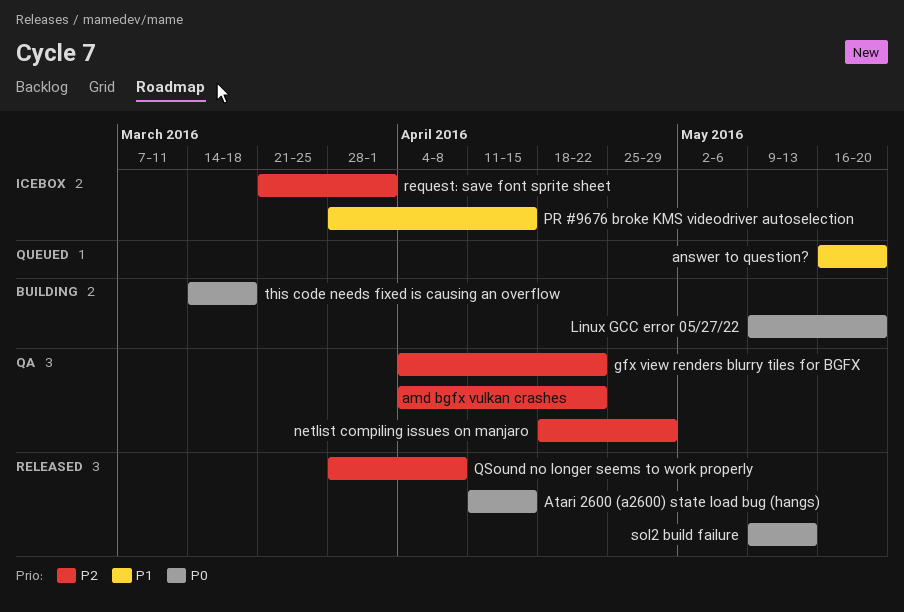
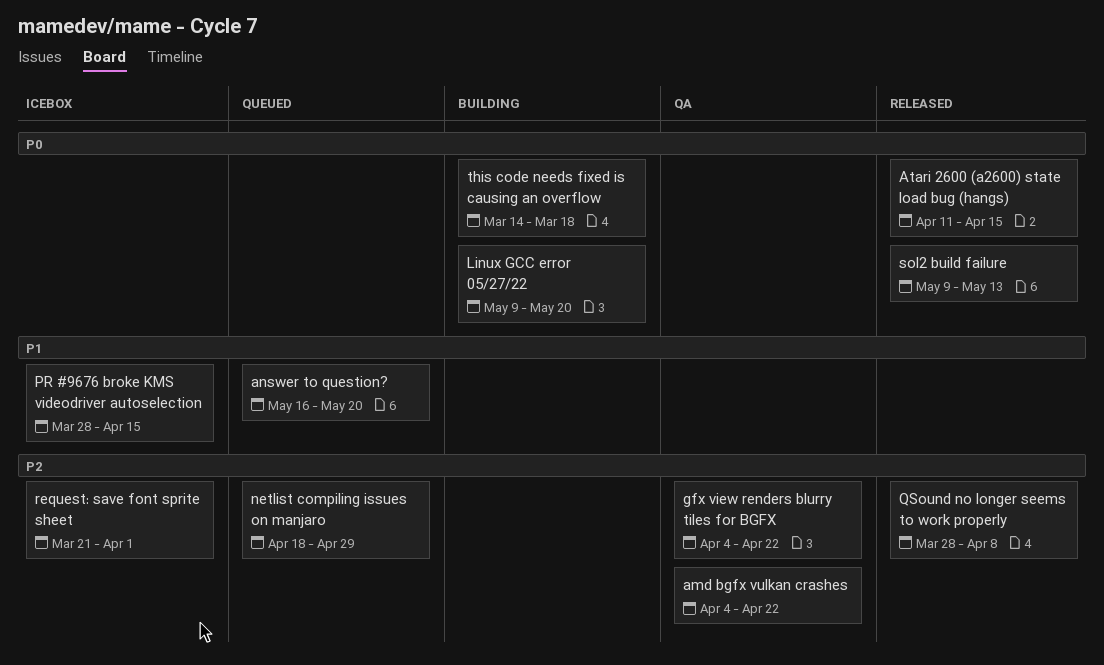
netlist compiling issues on manjaro, status: QA -> Queued

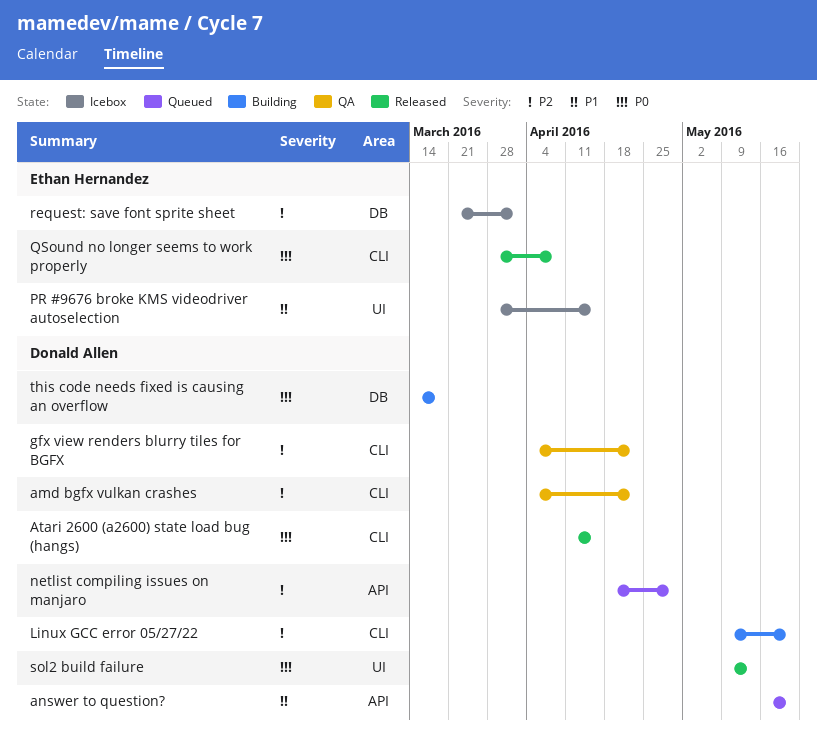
Linux GCC error 05/27/22, priority: P0 -> P2
QSound no longer seems to work properly, priority: P2 -> P0

